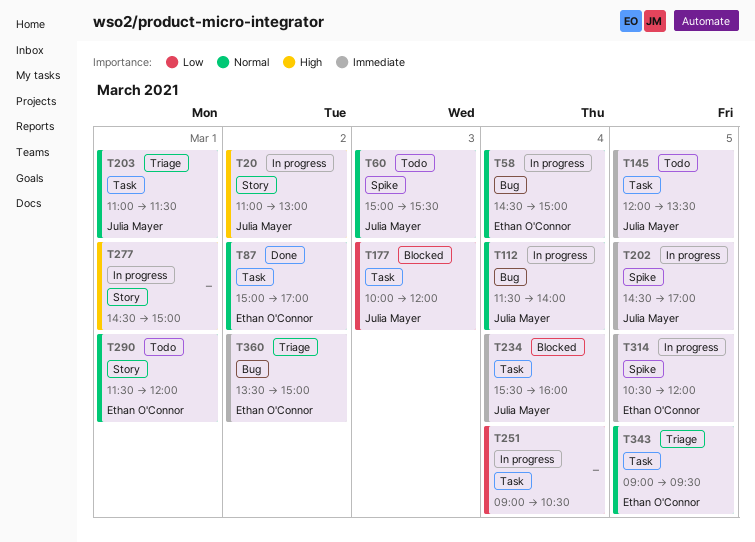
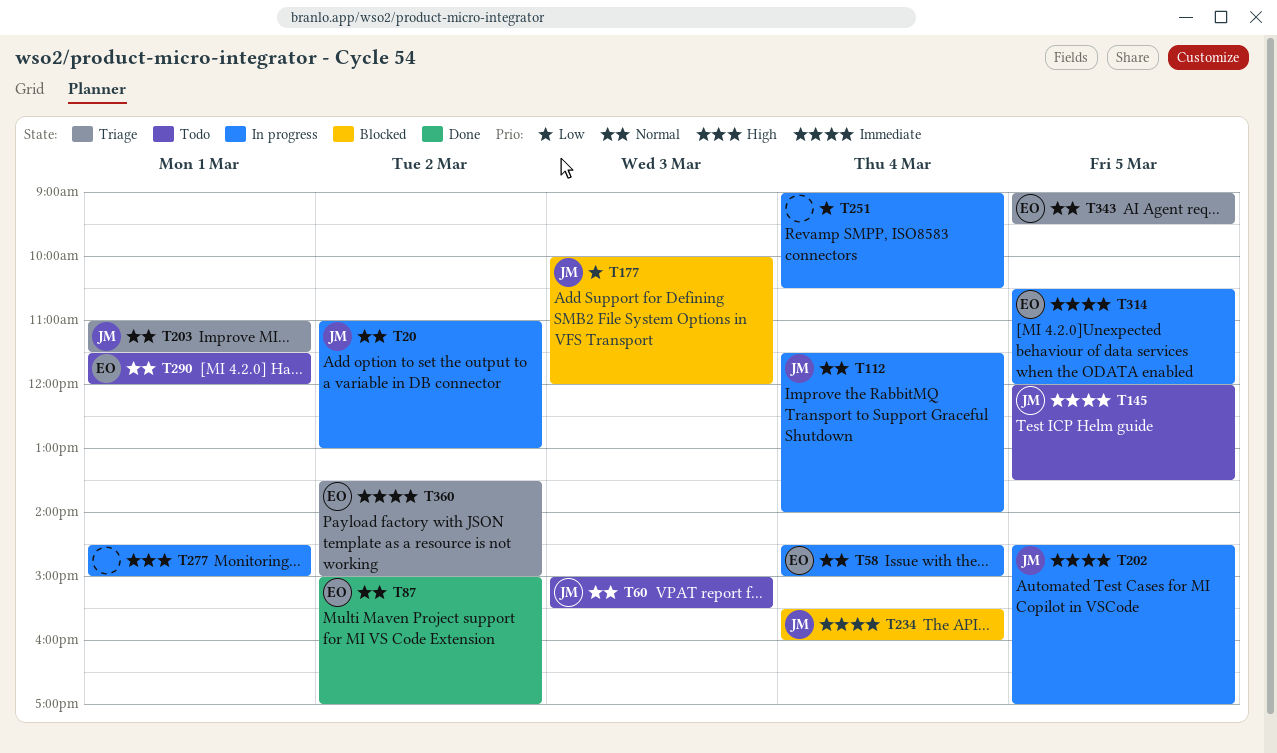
T20, priority: High -> Normal

